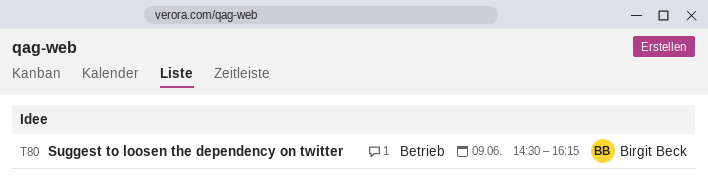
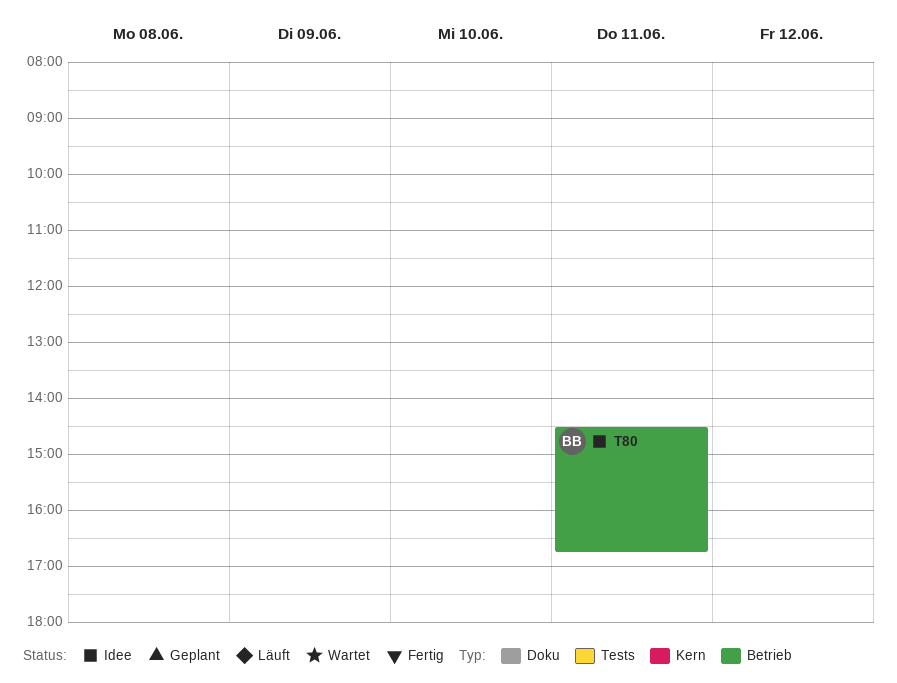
T80, day: Jun 9 -> Jun 11
T80, ends: 16:15 -> 16:45

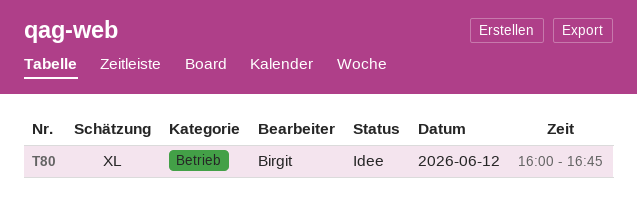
T80, day: Jun 11 -> Jun 12
T80, begins: 14:30 -> 16:00

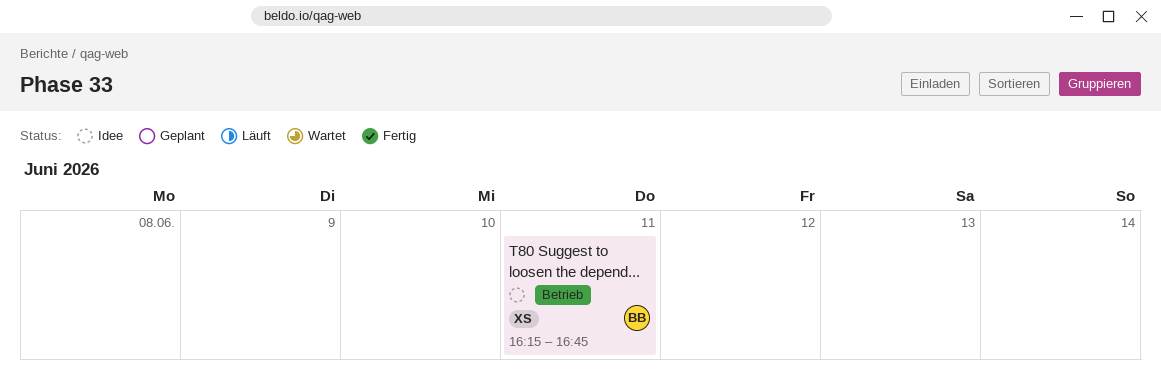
T80, estimate: XL -> XS
T80, day: Jun 12 -> Jun 11
T80, begins: 16:00 -> 16:15

